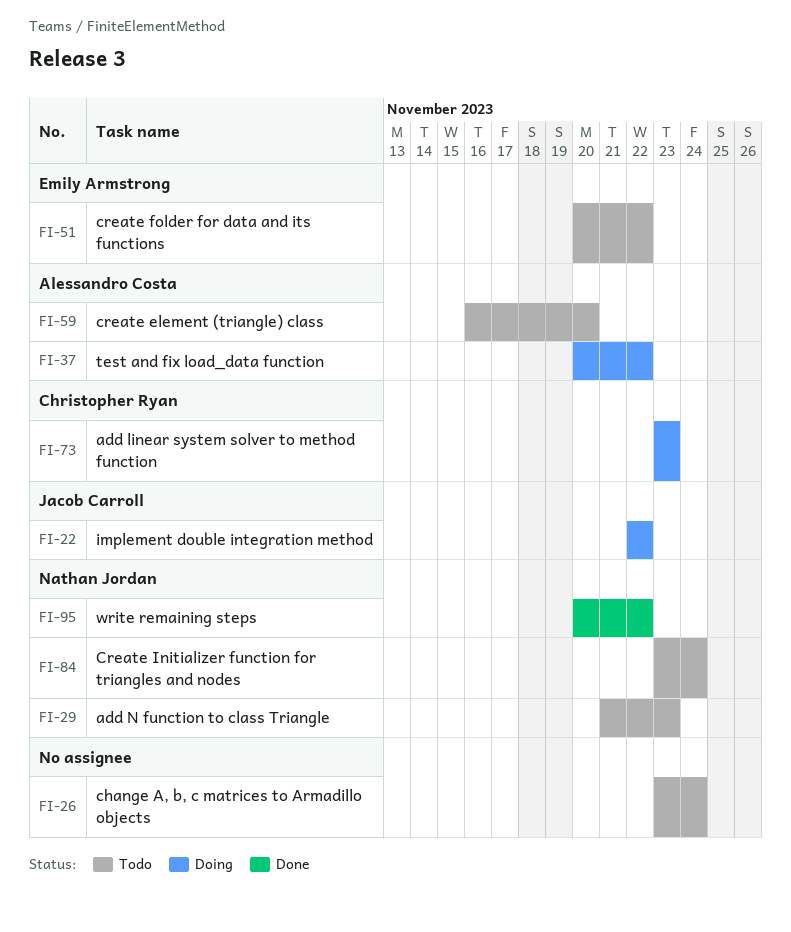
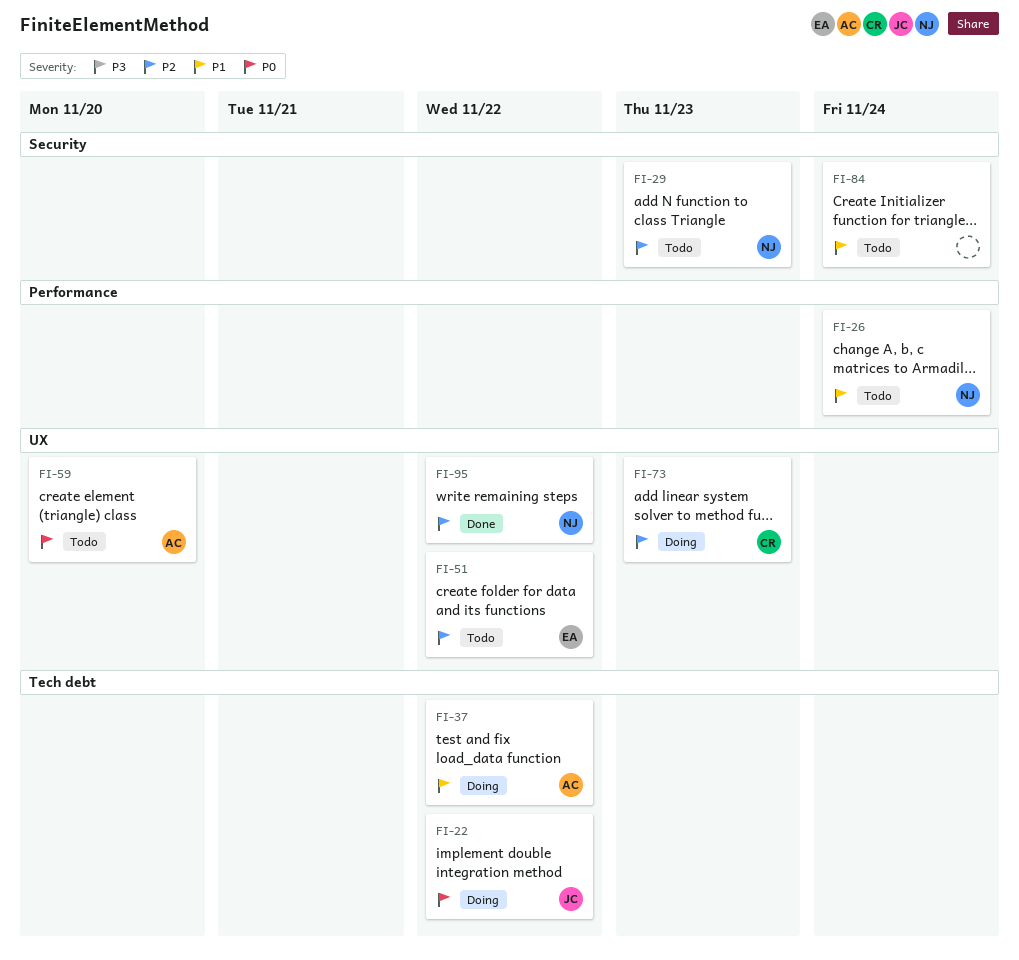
FI-26, owner: none -> Nathan Jordan
FI-84, owner: Nathan Jordan -> none

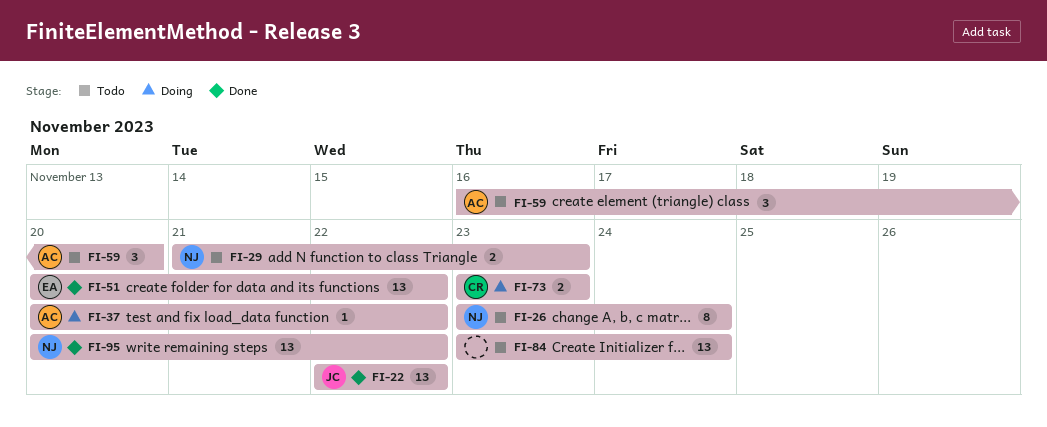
FI-22, status: Doing -> Done
FI-51, status: Todo -> Done

